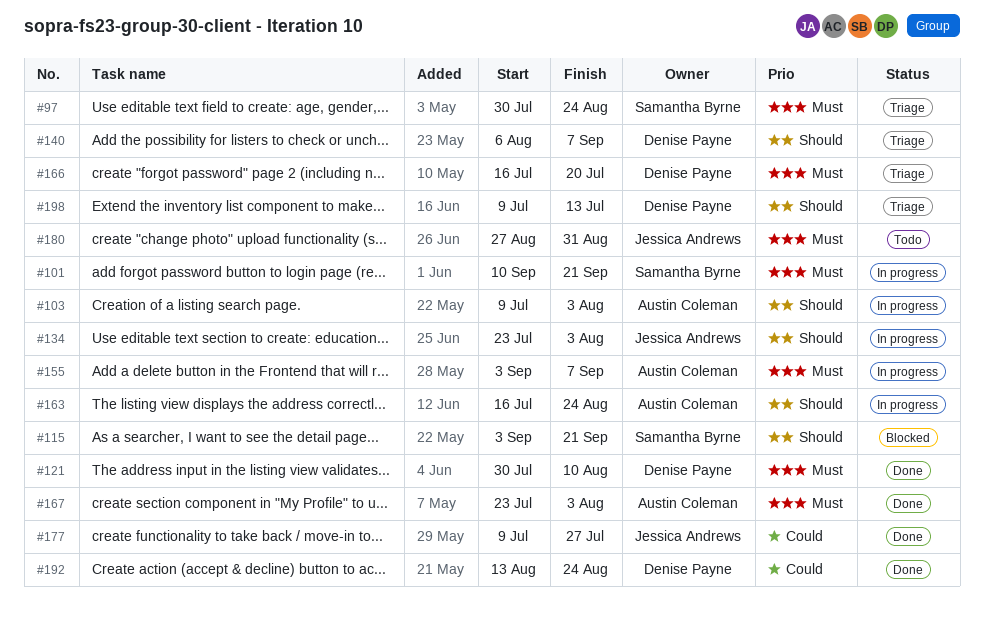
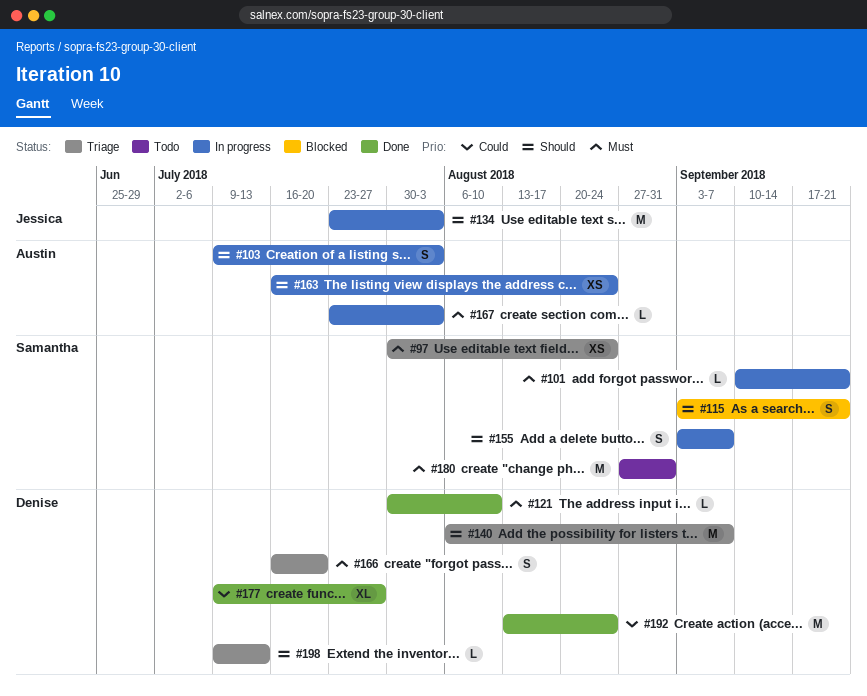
#155, owner: Austin Coleman -> Samantha Byrne
#155, priority: Must -> Should
#167, status: Done -> In progress
#177, owner: Jessica Andrews -> Denise Payne
#180, owner: Jessica Andrews -> Samantha Byrne

